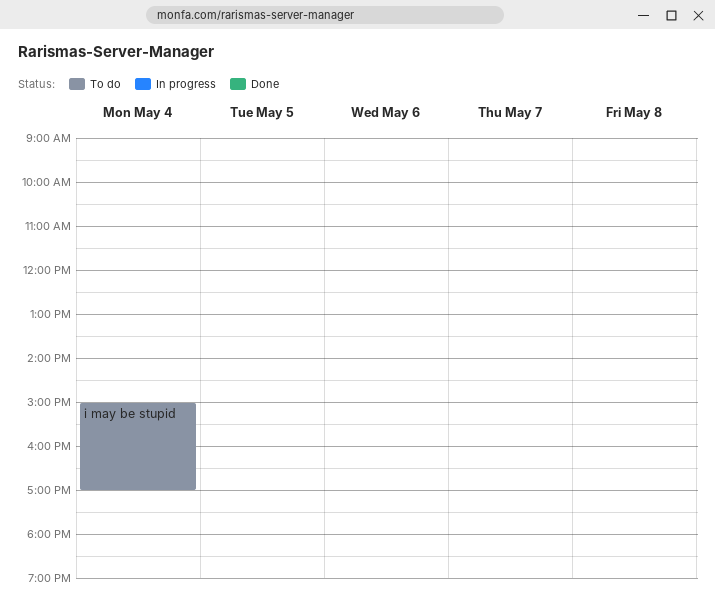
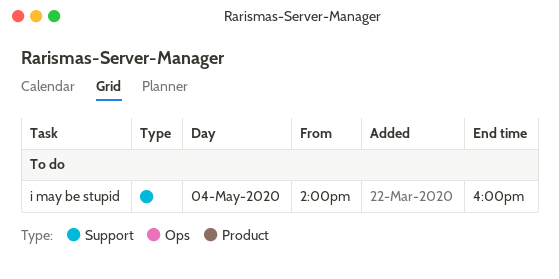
i may be stupid, begins: 15:00 -> 14:00
i may be stupid, ends: 17:00 -> 16:00

